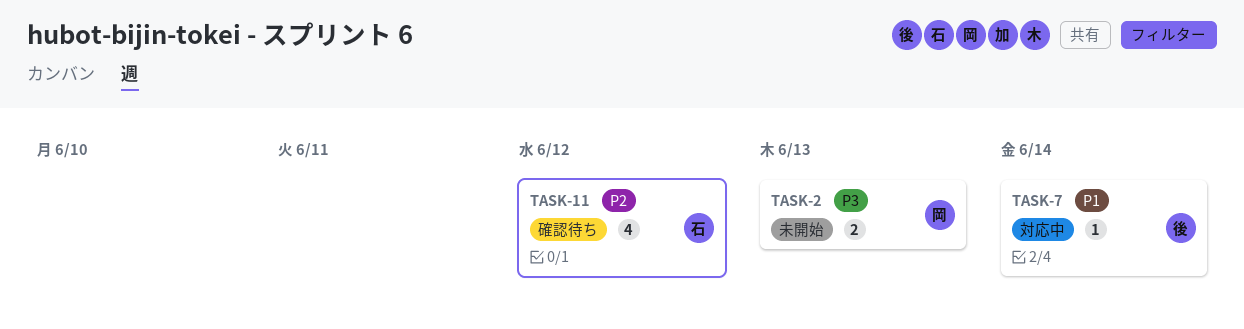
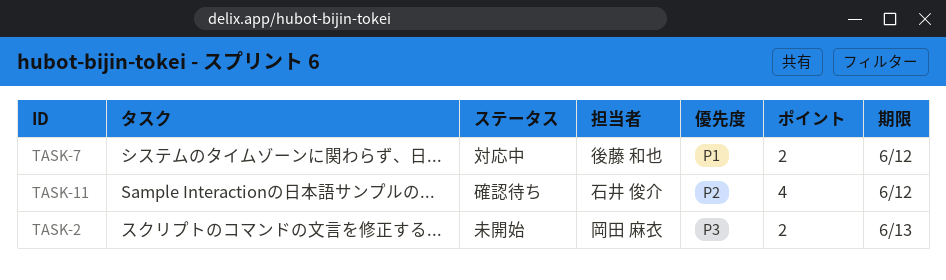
TASK-7, estimate: 1 -> 2
TASK-7, due: Jun 14 -> Jun 12

